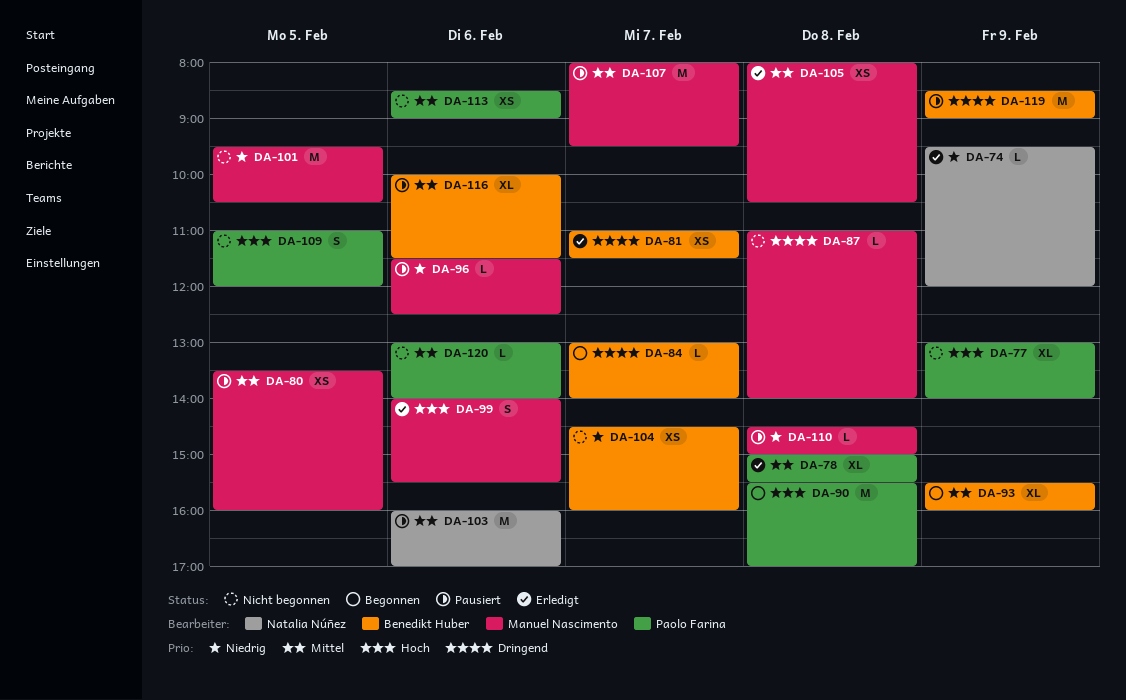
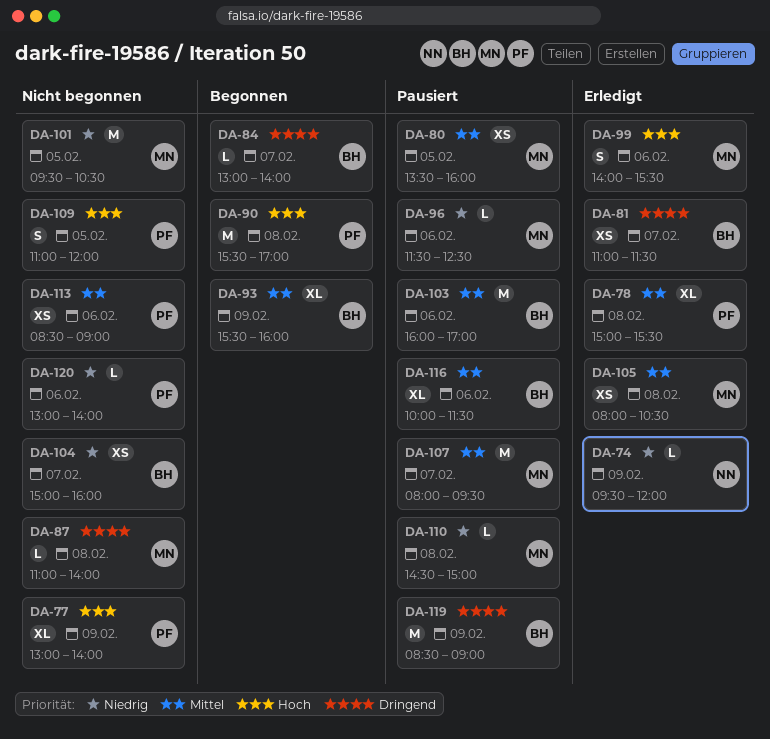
DA-103, owner: Natalia Núñez -> Benedikt Huber
DA-104, begins: 14:30 -> 15:00
DA-120, priority: Mittel -> Niedrig

